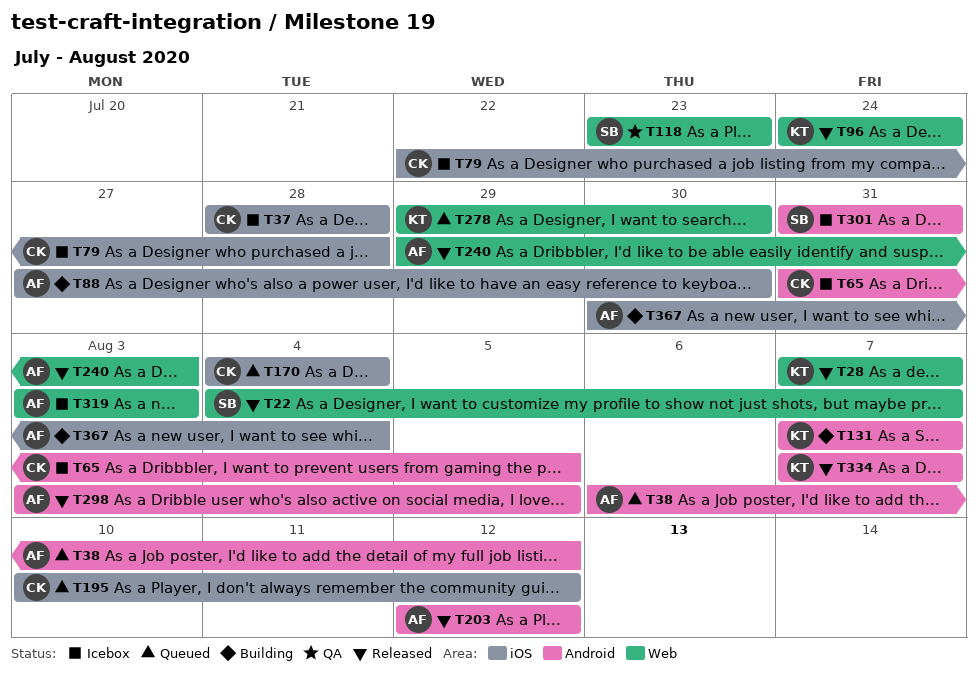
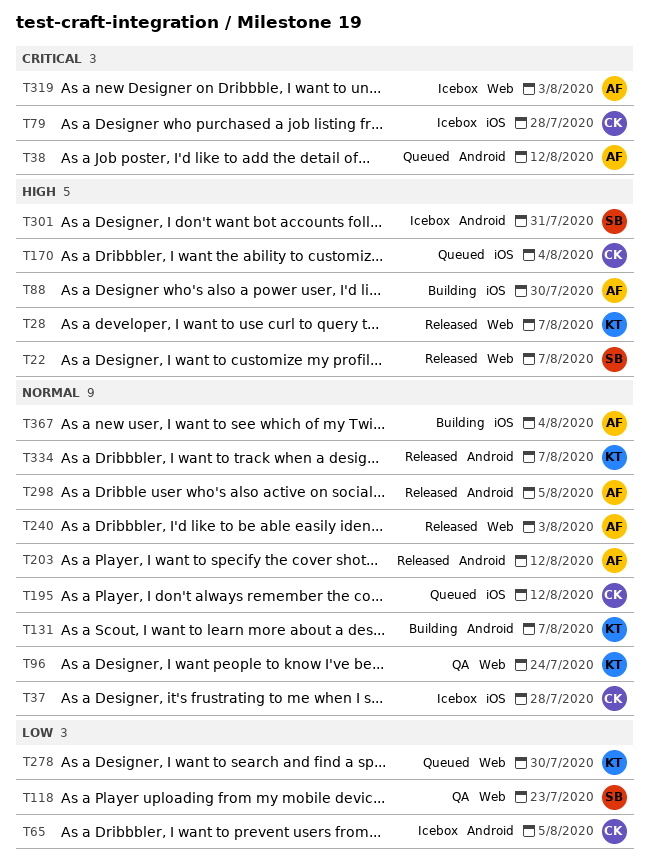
T96, status: Released -> QA

